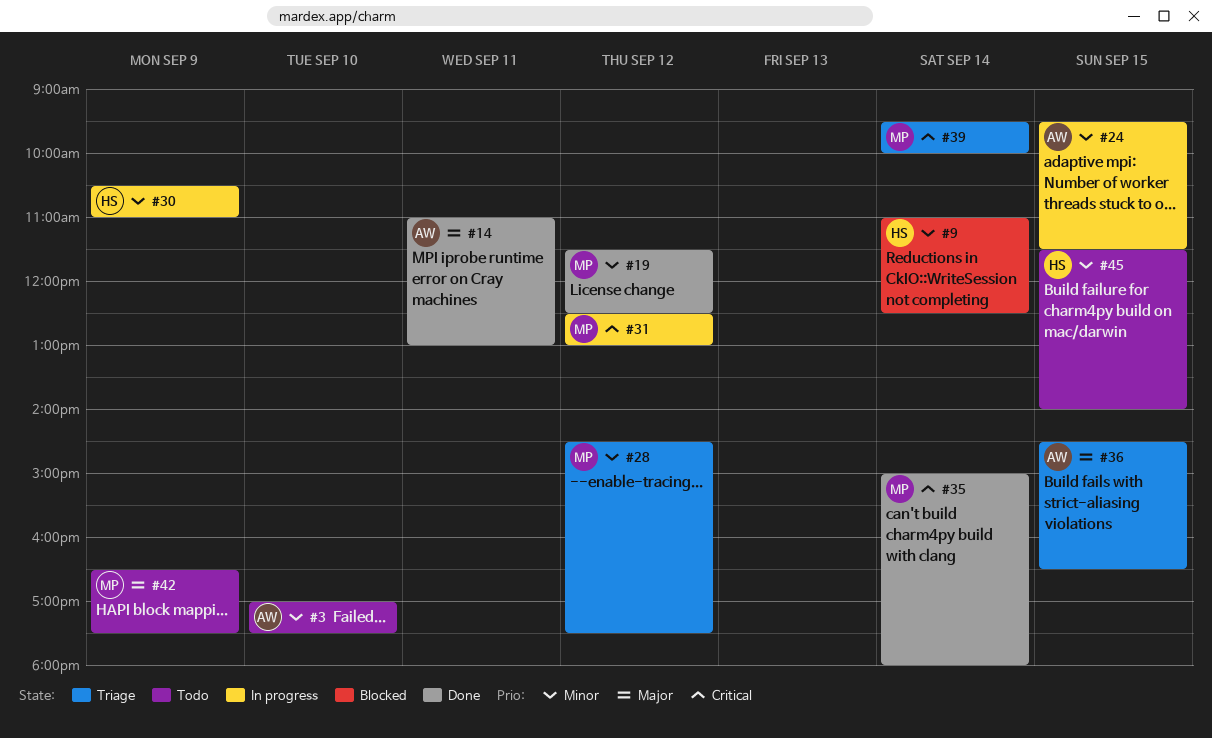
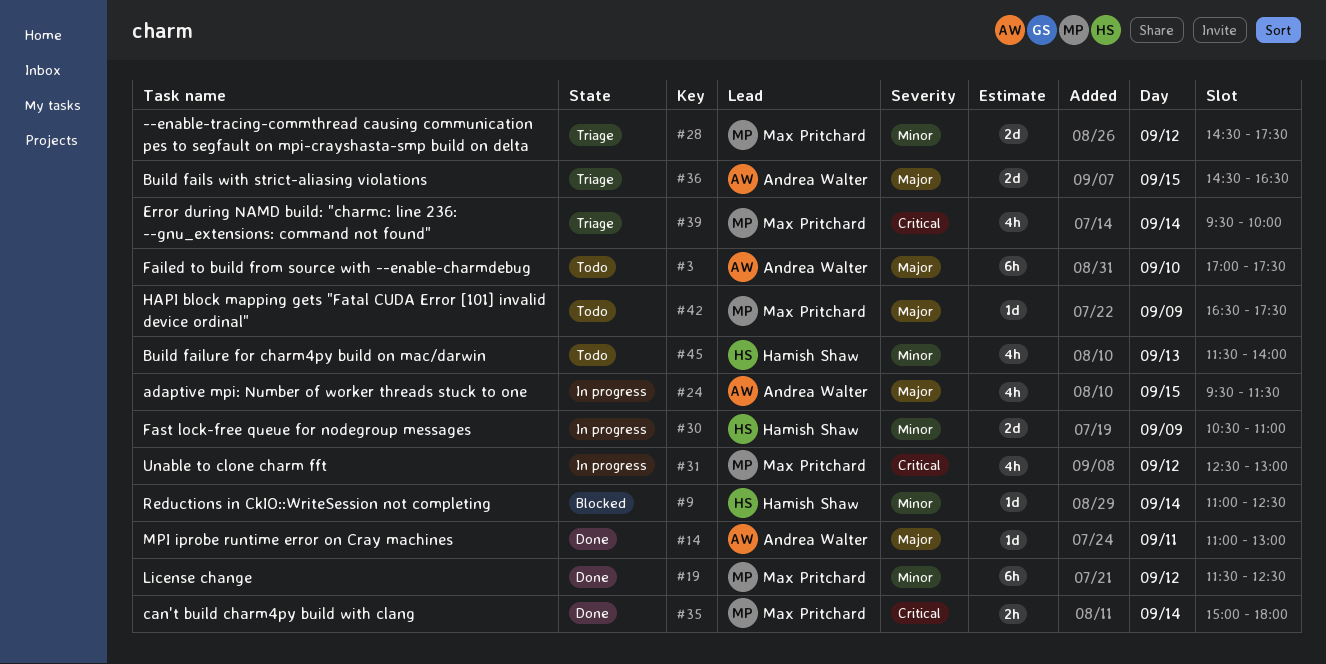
#3, priority: Minor -> Major
#24, priority: Minor -> Major
#45, day: Sep 15 -> Sep 13

